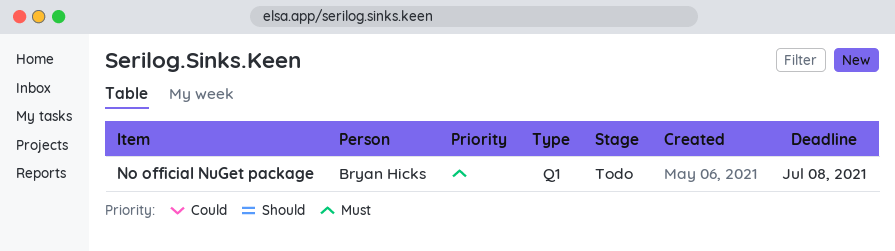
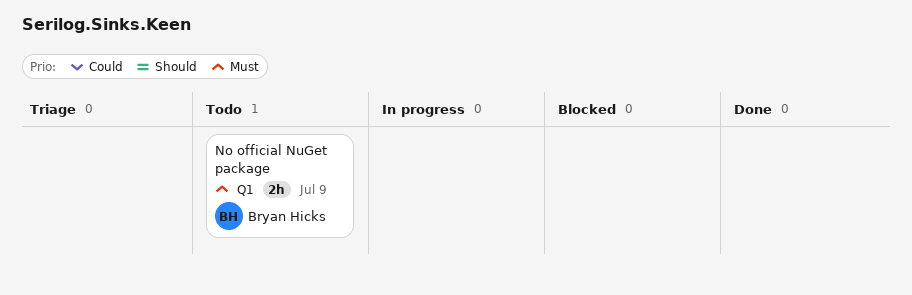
No official NuGet package, due: Jul 8 -> Jul 9

